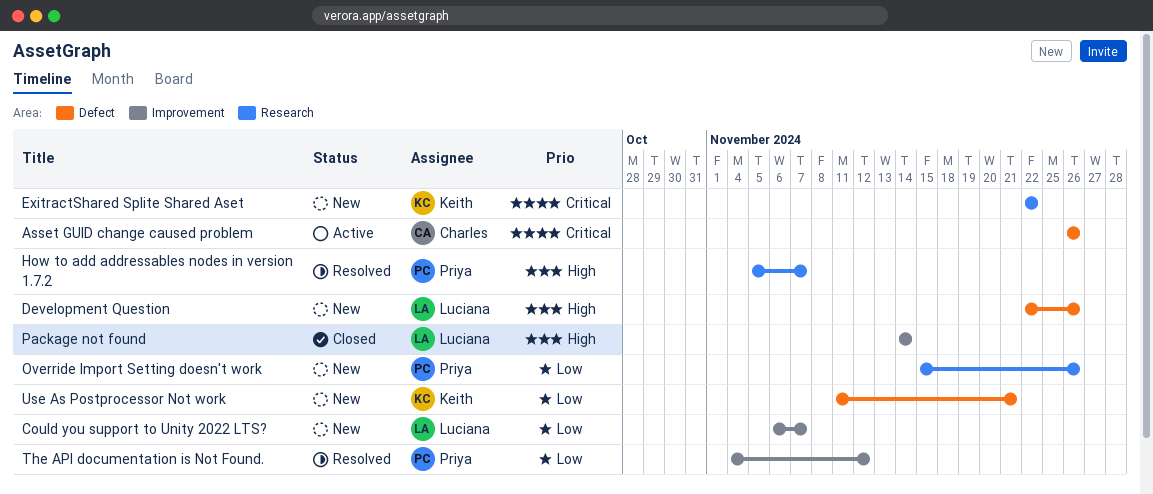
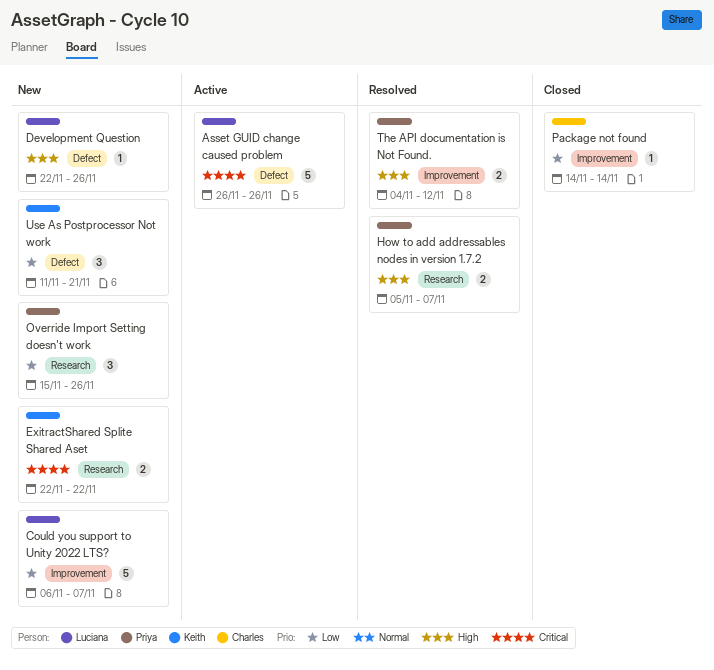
Asset GUID change caused problem, owner: Charles -> Luciana
Package not found, owner: Luciana -> Charles
Package not found, priority: High -> Low
The API documentation is Not Found., priority: Low -> High

